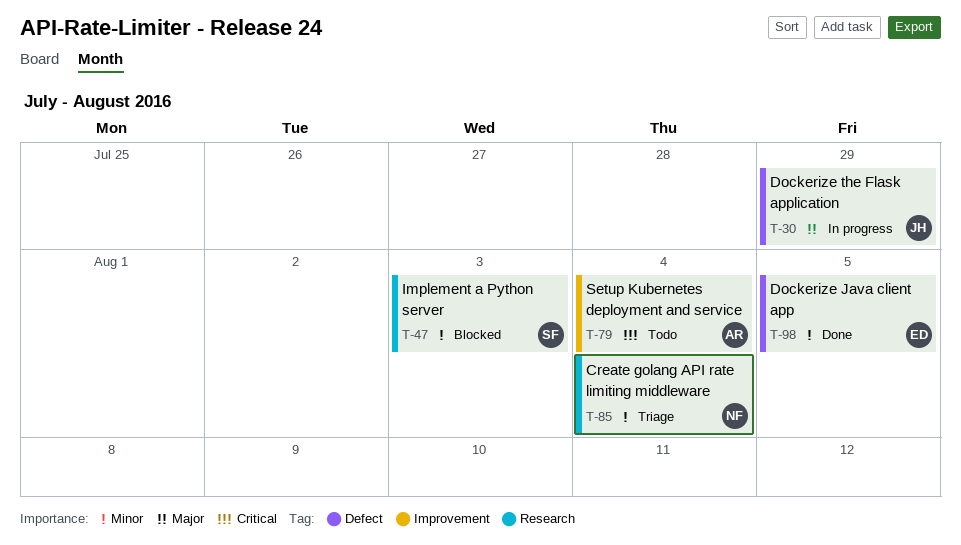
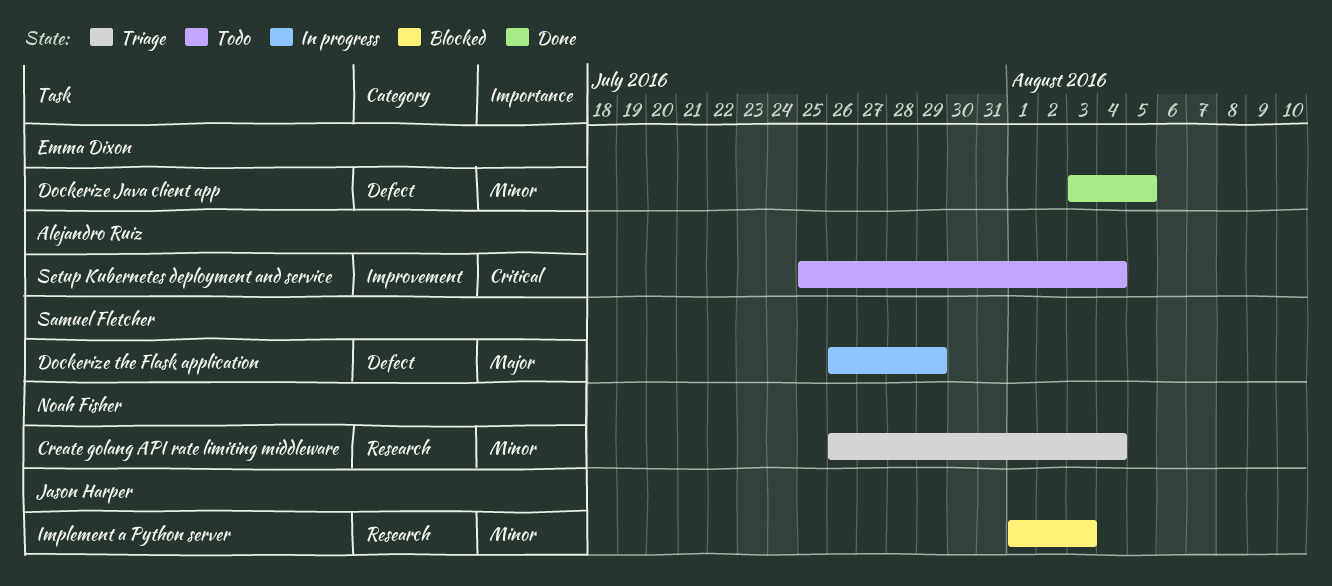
Dockerize the Flask application, owner: Jason Harper -> Samuel Fletcher
Implement a Python server, owner: Samuel Fletcher -> Jason Harper

